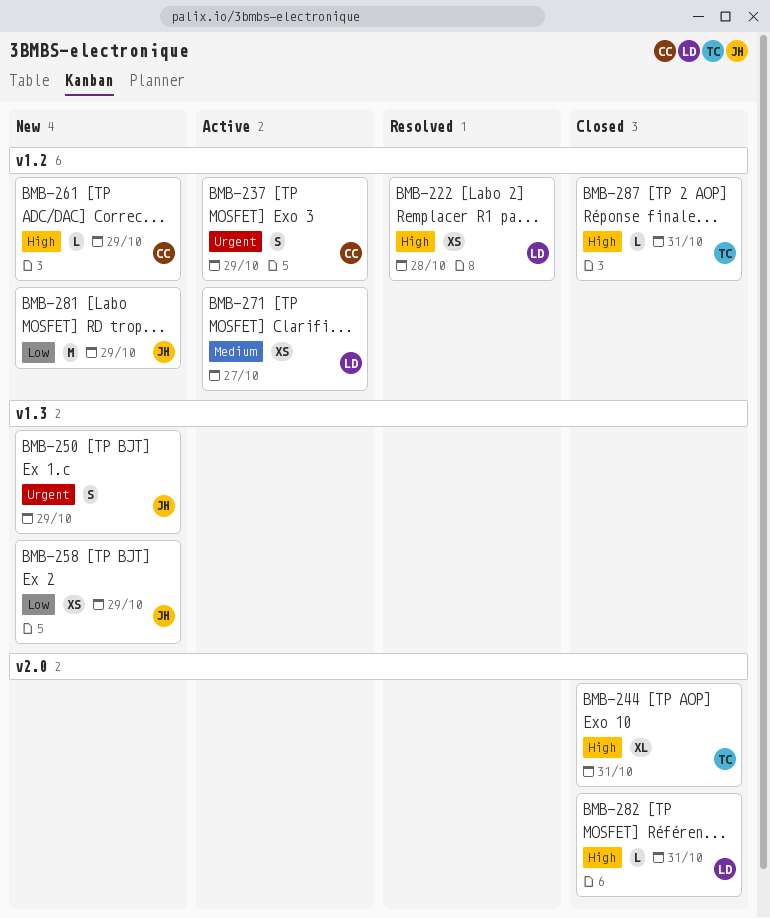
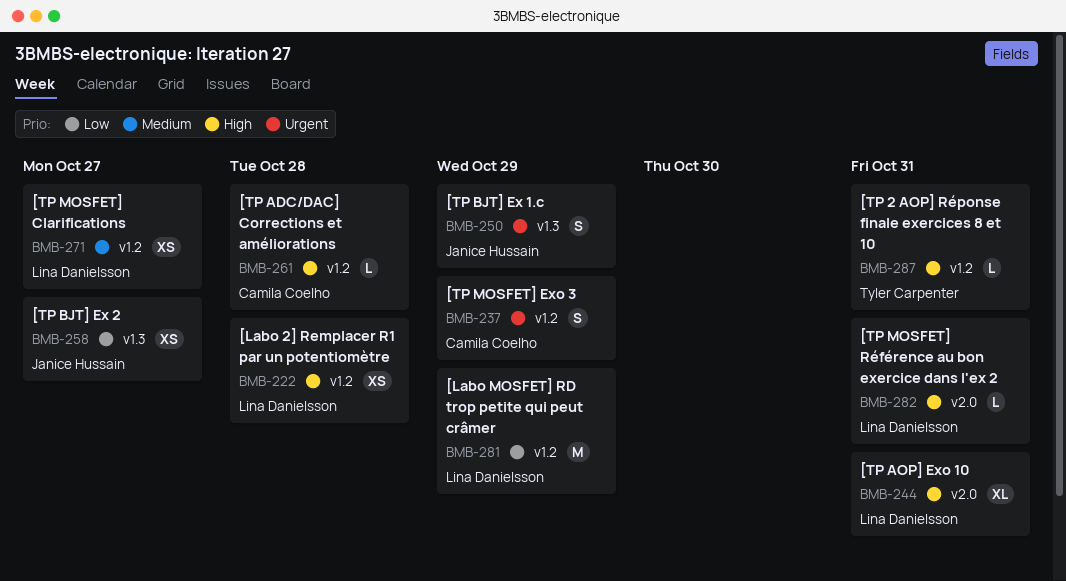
BMB-244, owner: Tyler Carpenter -> Lina Danielsson
BMB-258, due: Oct 29 -> Oct 27
BMB-261, due: Oct 29 -> Oct 28
BMB-281, owner: Janice Hussain -> Lina Danielsson

